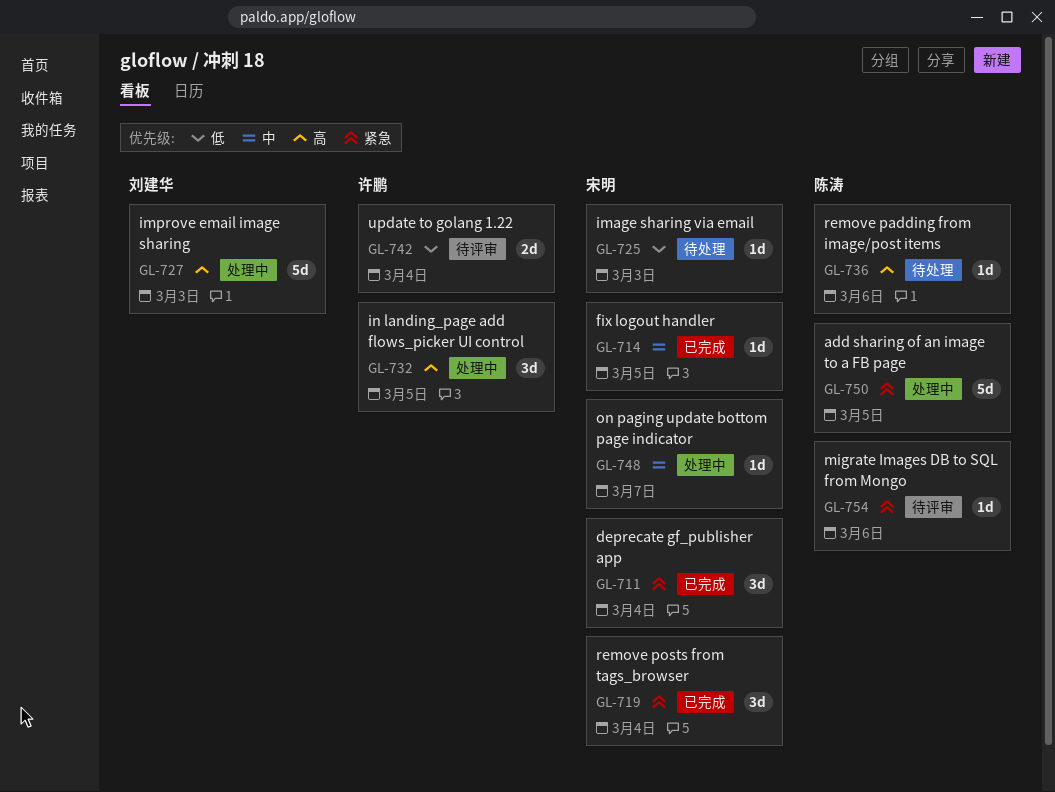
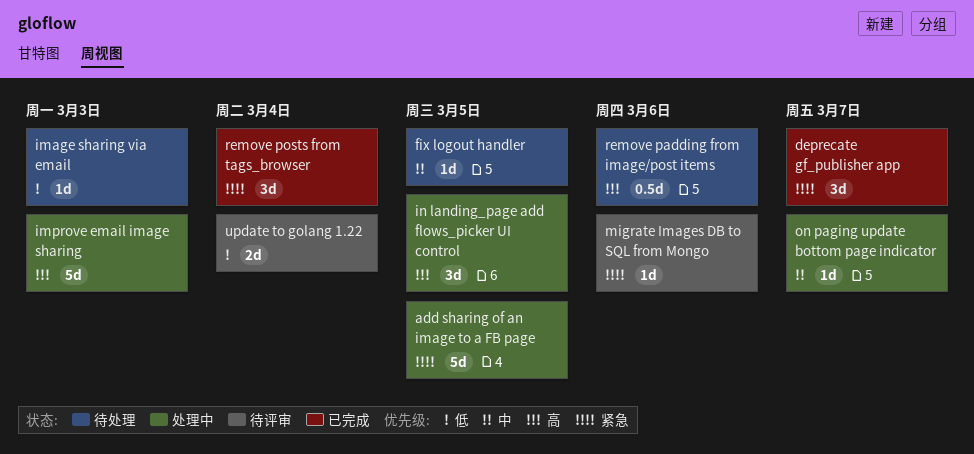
deprecate gf_publisher app, due: Mar 4 -> Mar 7
fix logout handler, status: 已完成 -> 待处理
remove padding from image/post items, estimate: 1d -> 0.5d

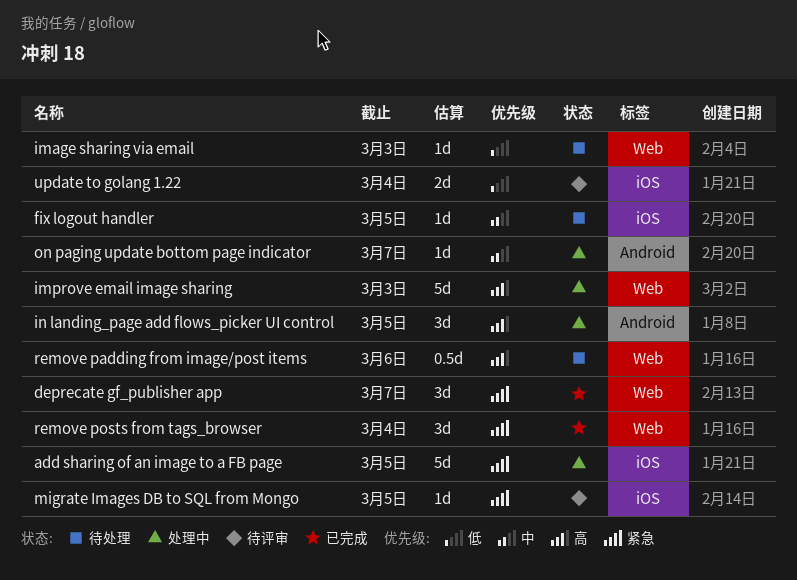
migrate Images DB to SQL from Mongo, due: Mar 6 -> Mar 5

